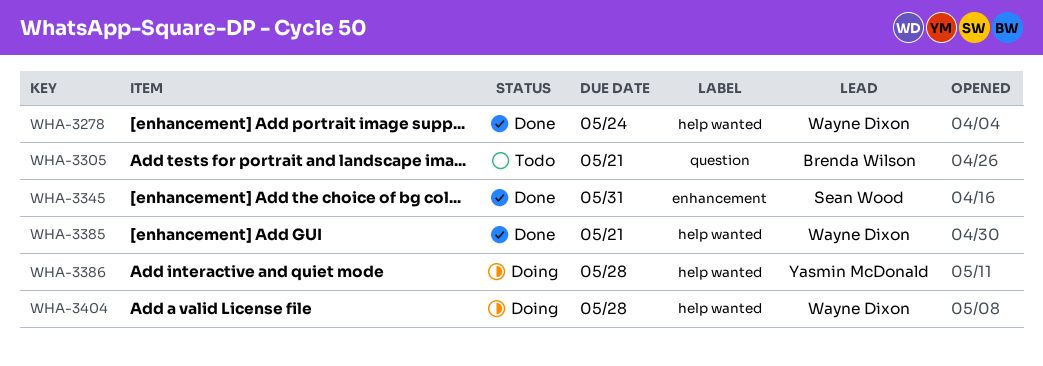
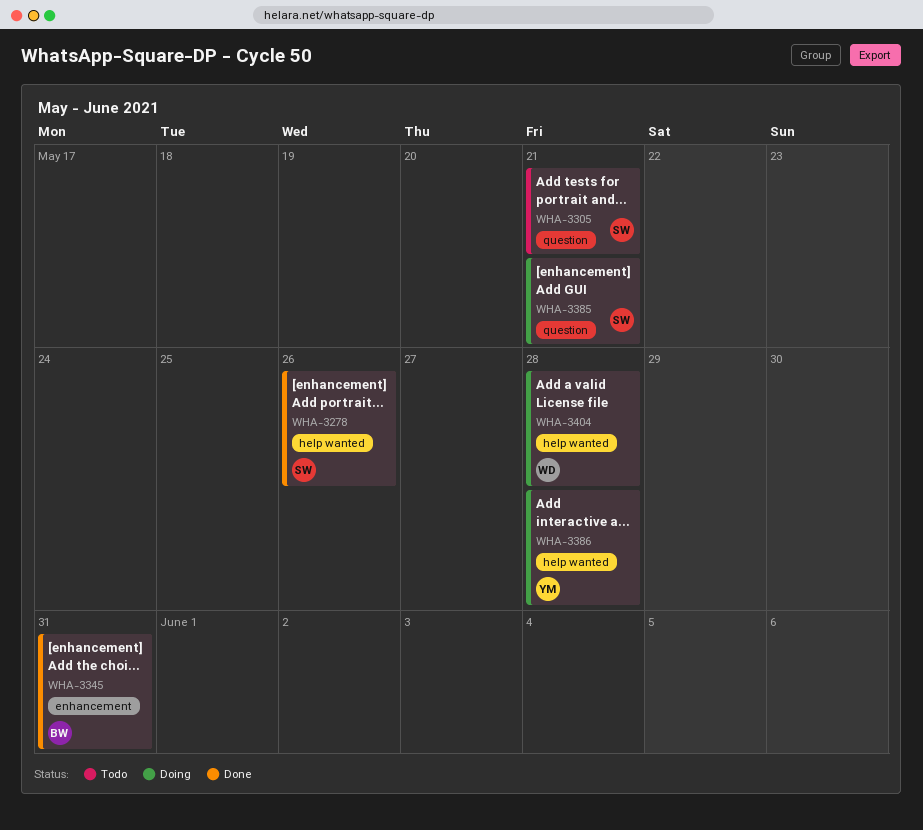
WHA-3278, owner: Wayne Dixon -> Sean Wood
WHA-3278, due: May 24 -> May 26
WHA-3305, owner: Brenda Wilson -> Sean Wood
WHA-3345, owner: Sean Wood -> Brenda Wilson
WHA-3385, status: Done -> Doing
WHA-3385, owner: Wayne Dixon -> Sean Wood
WHA-3385, label: help wanted -> question

